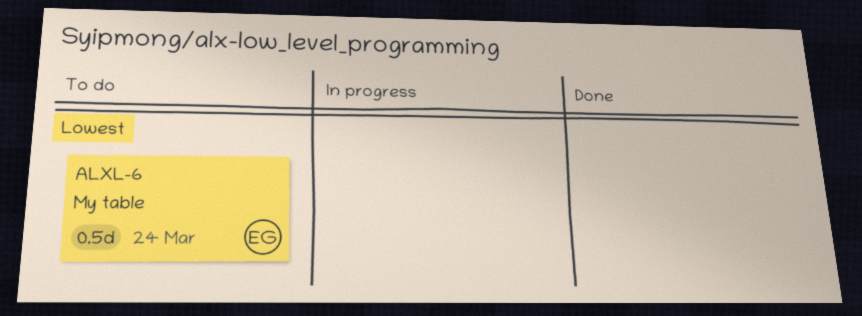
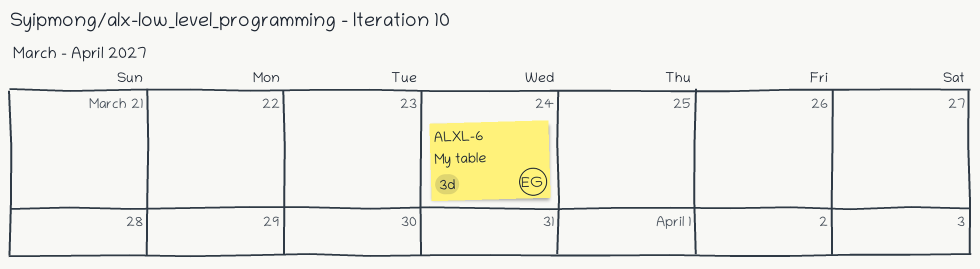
ALXL-6, estimate: 0.5d -> 3d

